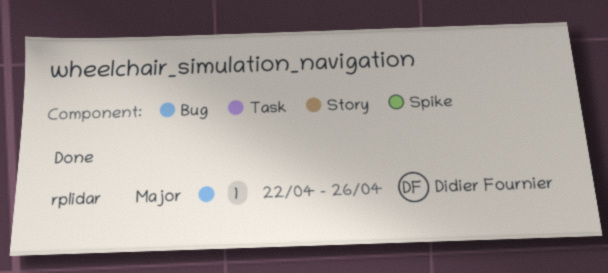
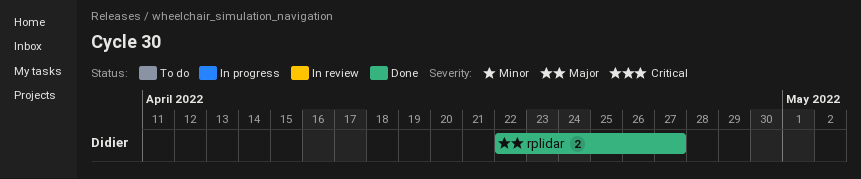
rplidar, estimate: 1 -> 2
rplidar, due: Apr 26 -> Apr 27

